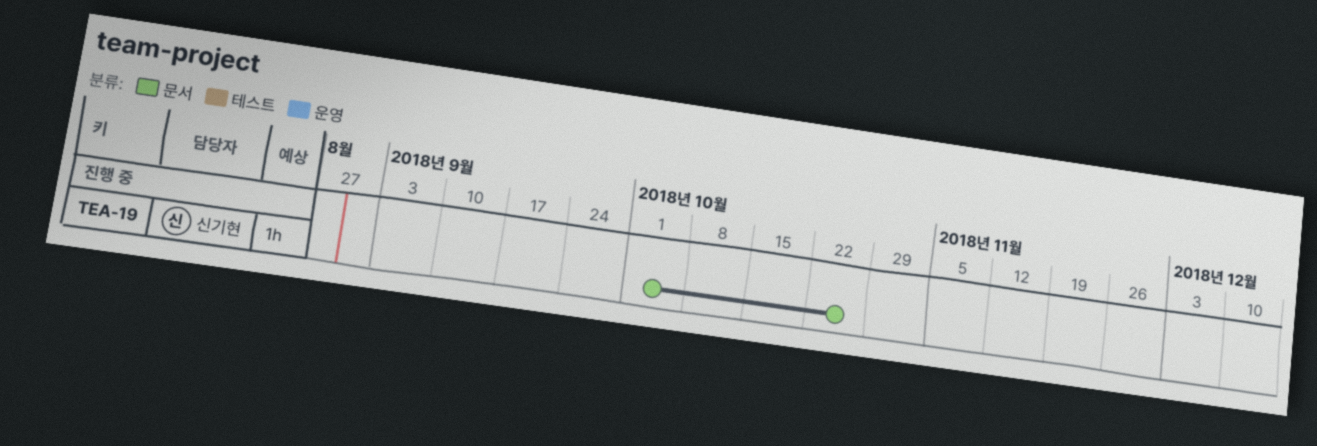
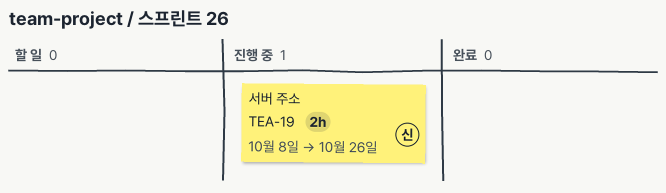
TEA-19, estimate: 1h -> 2h
TEA-19, start: Oct 1 -> Oct 8

